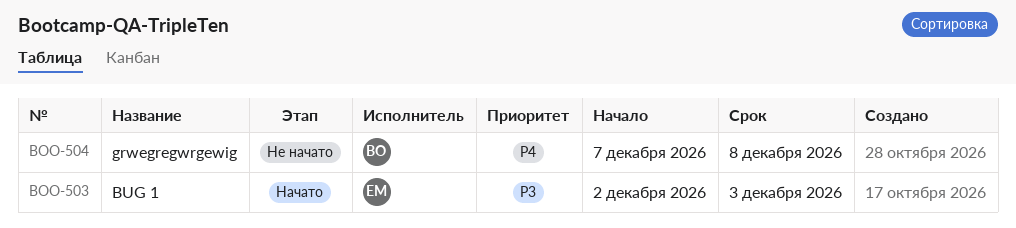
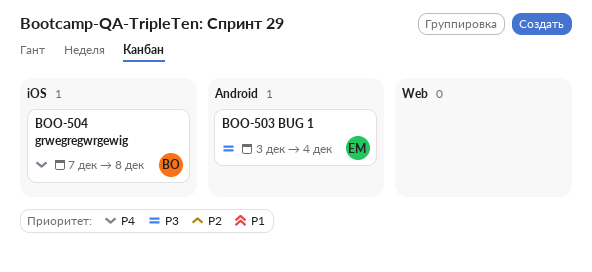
BOO-503, start: Dec 2 -> Dec 3
BOO-503, due: Dec 3 -> Dec 4

